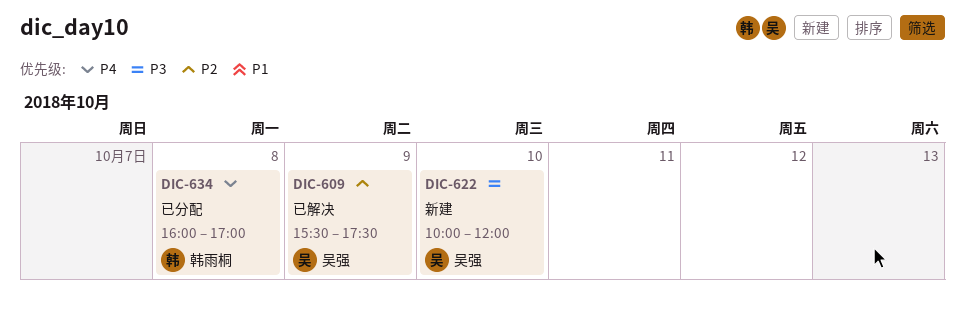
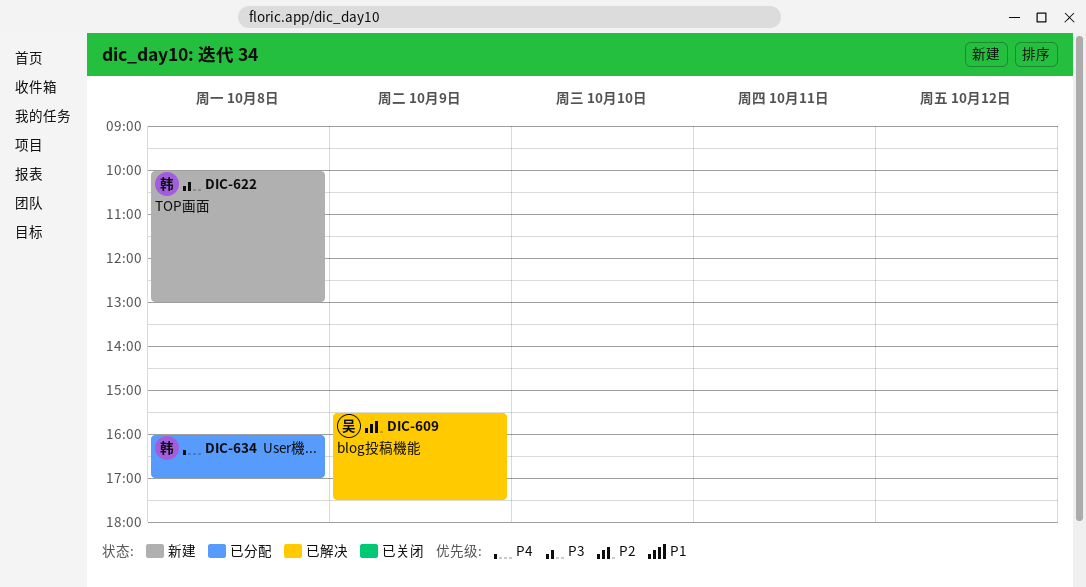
DIC-622, owner: 吴强 -> 韩雨桐
DIC-622, day: Oct 10 -> Oct 8
DIC-622, ends: 12:00 -> 13:00

